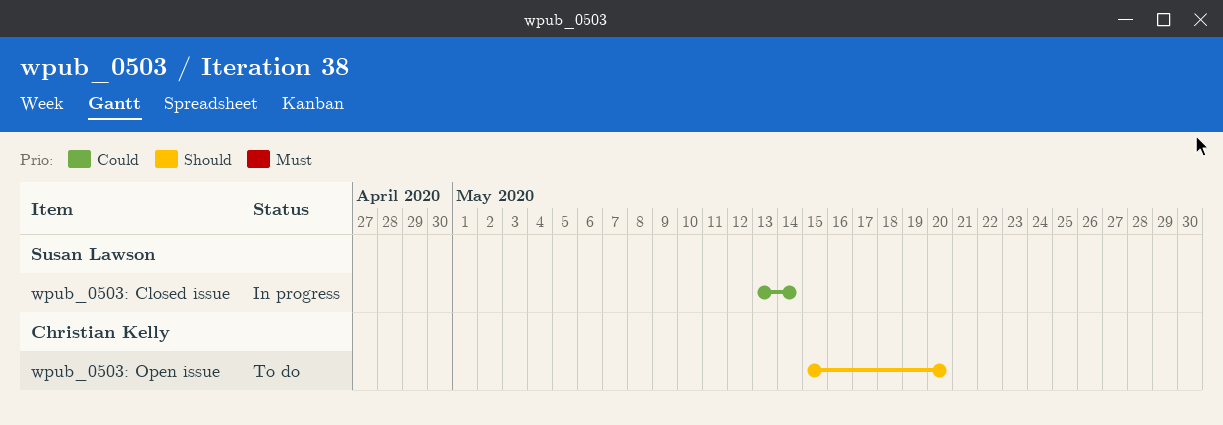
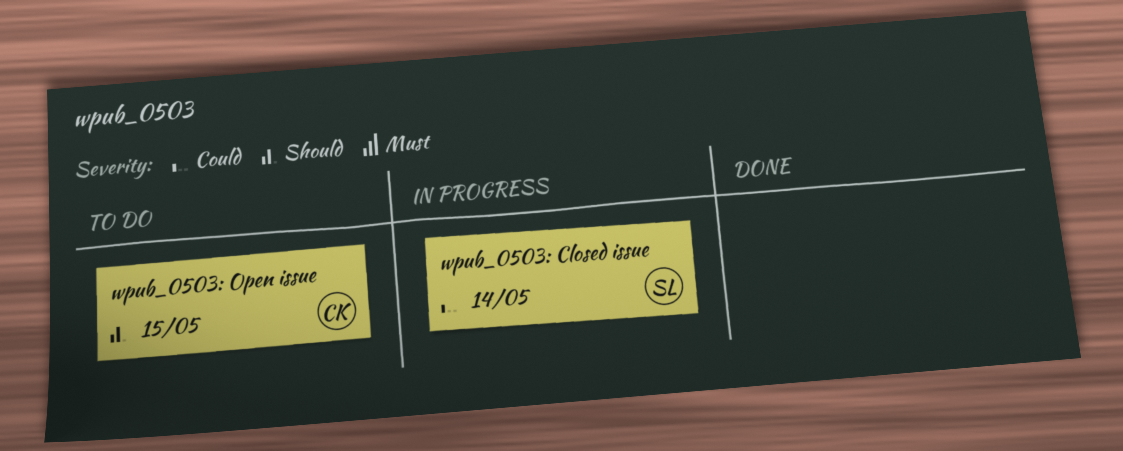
wpub_0503: Open issue, due: May 20 -> May 15

